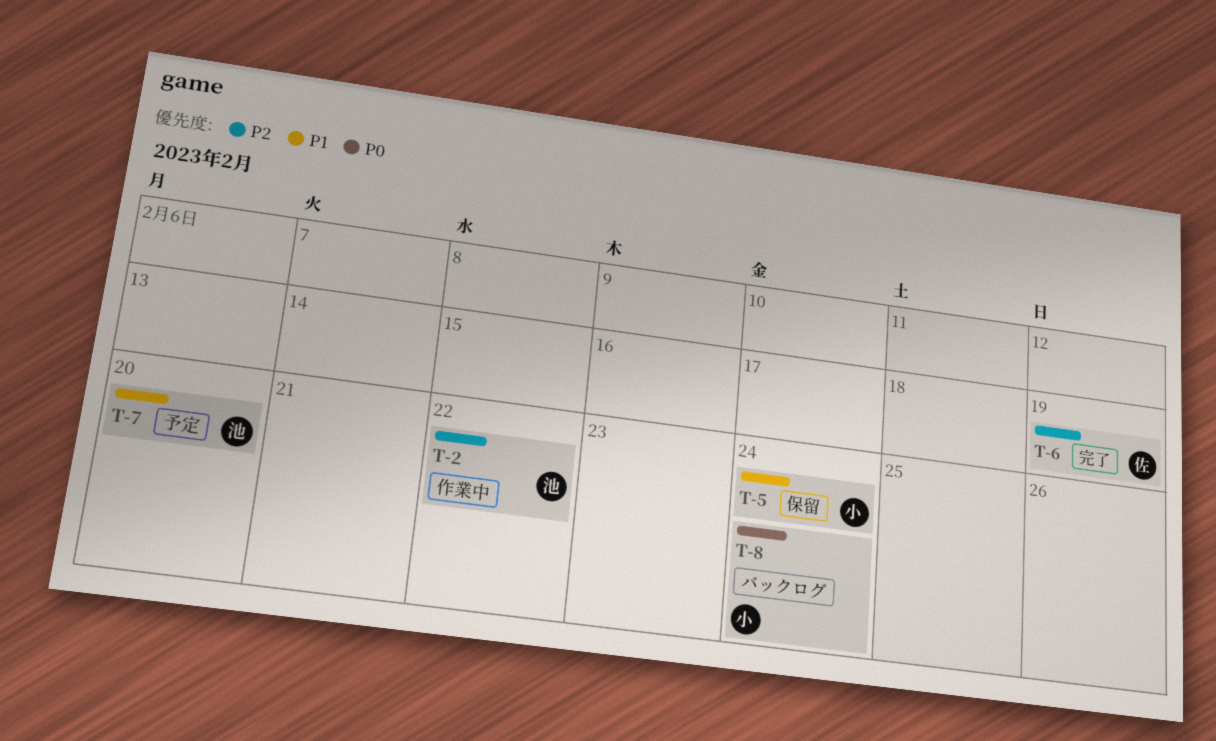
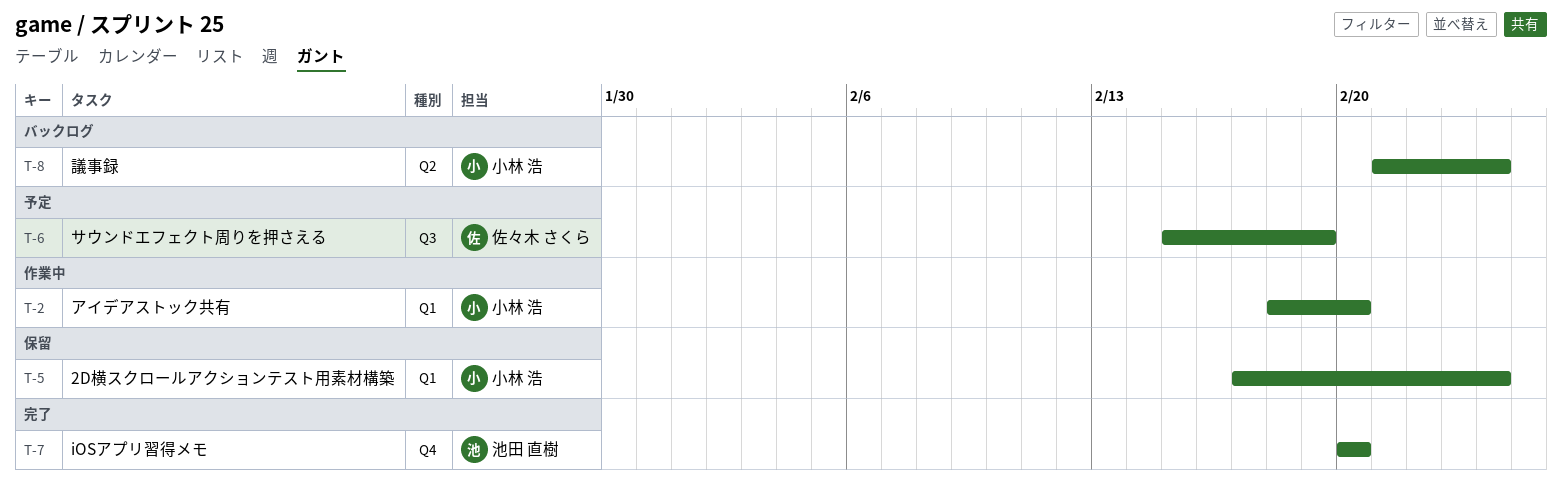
T-2, owner: 池田 直樹 -> 小林 浩
T-2, due: Feb 22 -> Feb 20
T-6, status: 完了 -> 予定
T-7, status: 予定 -> 完了

